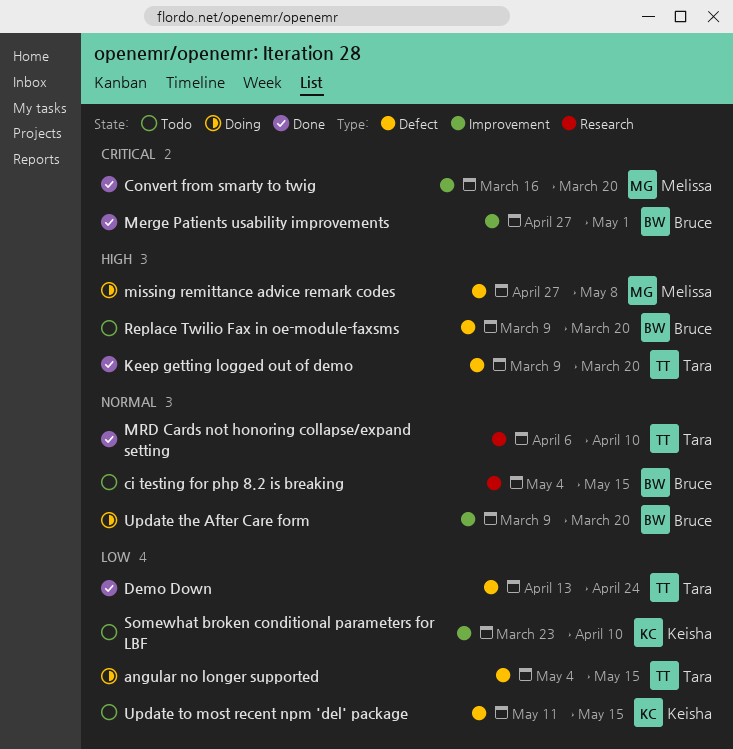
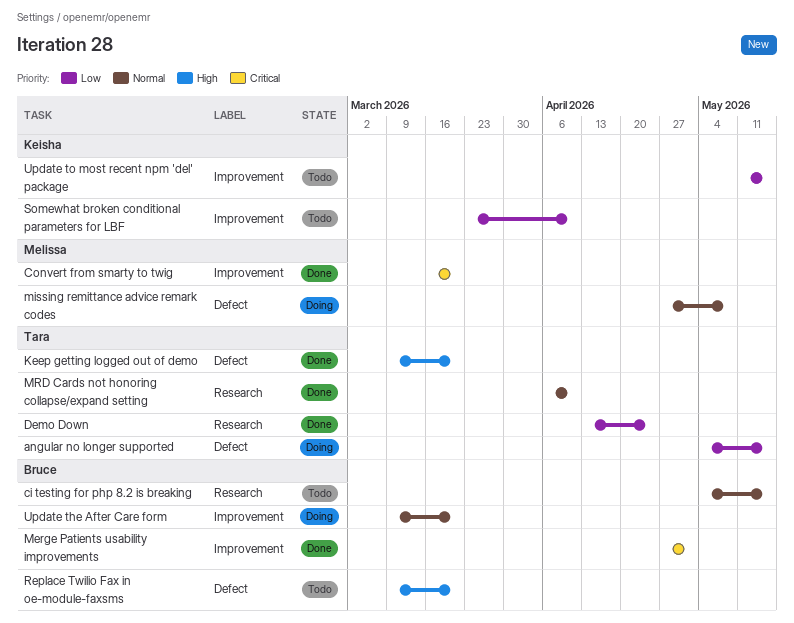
Demo Down, label: Defect -> Research
missing remittance advice remark codes, priority: High -> Normal
Update to most recent npm 'del' package, label: Defect -> Improvement

